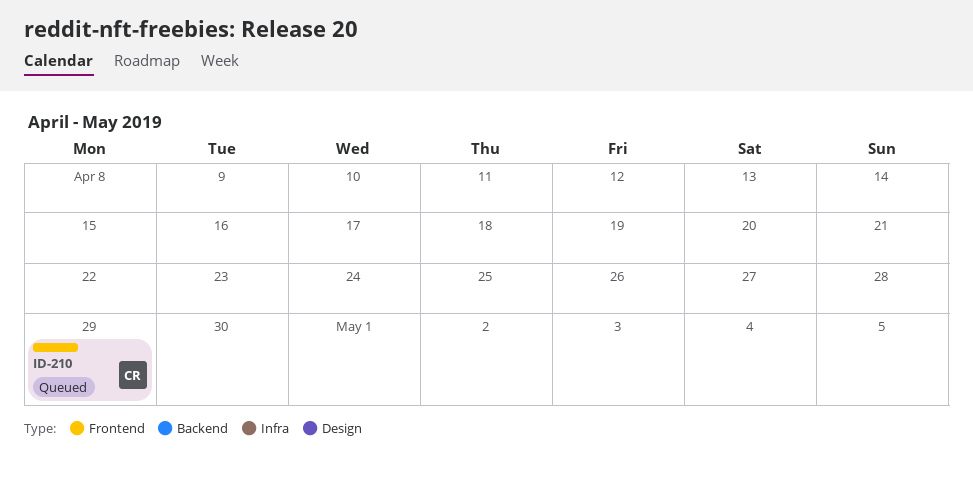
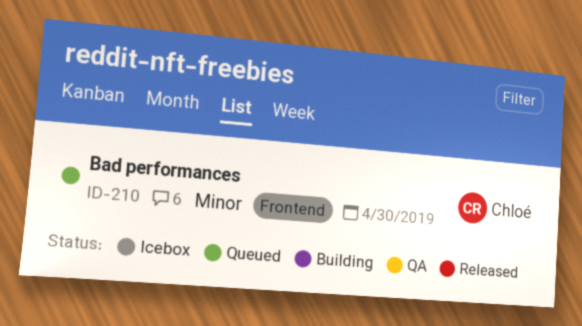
ID-210, due: Apr 29 -> Apr 30

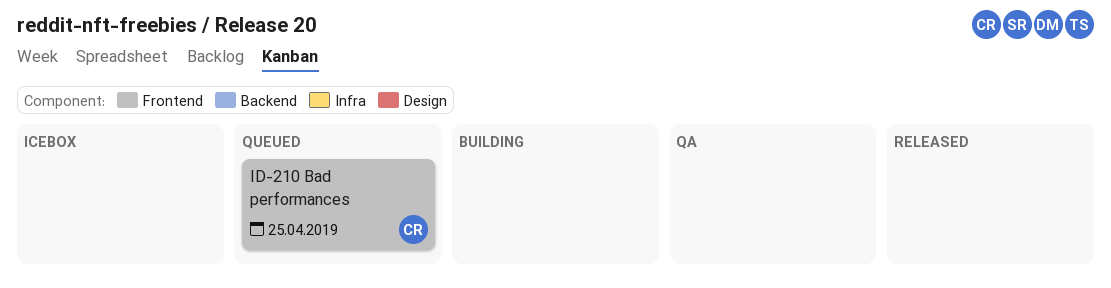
ID-210, due: Apr 30 -> Apr 25

